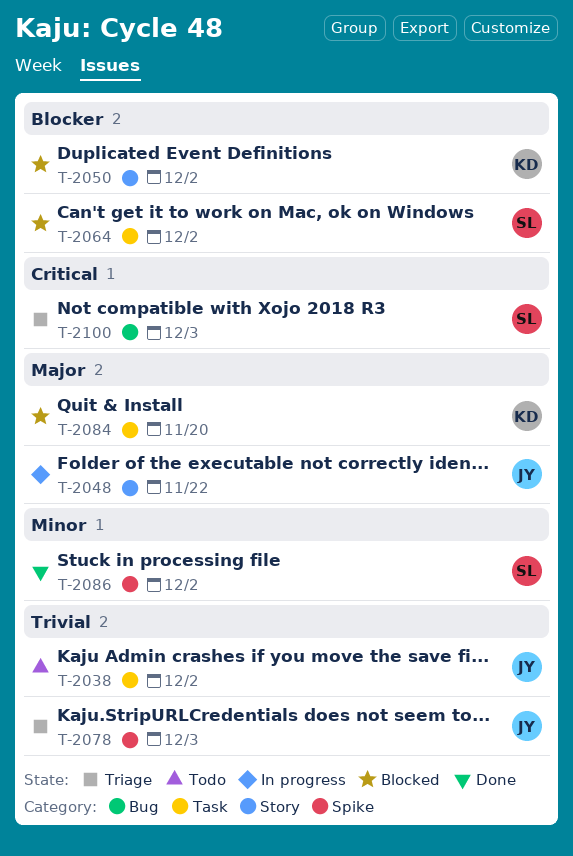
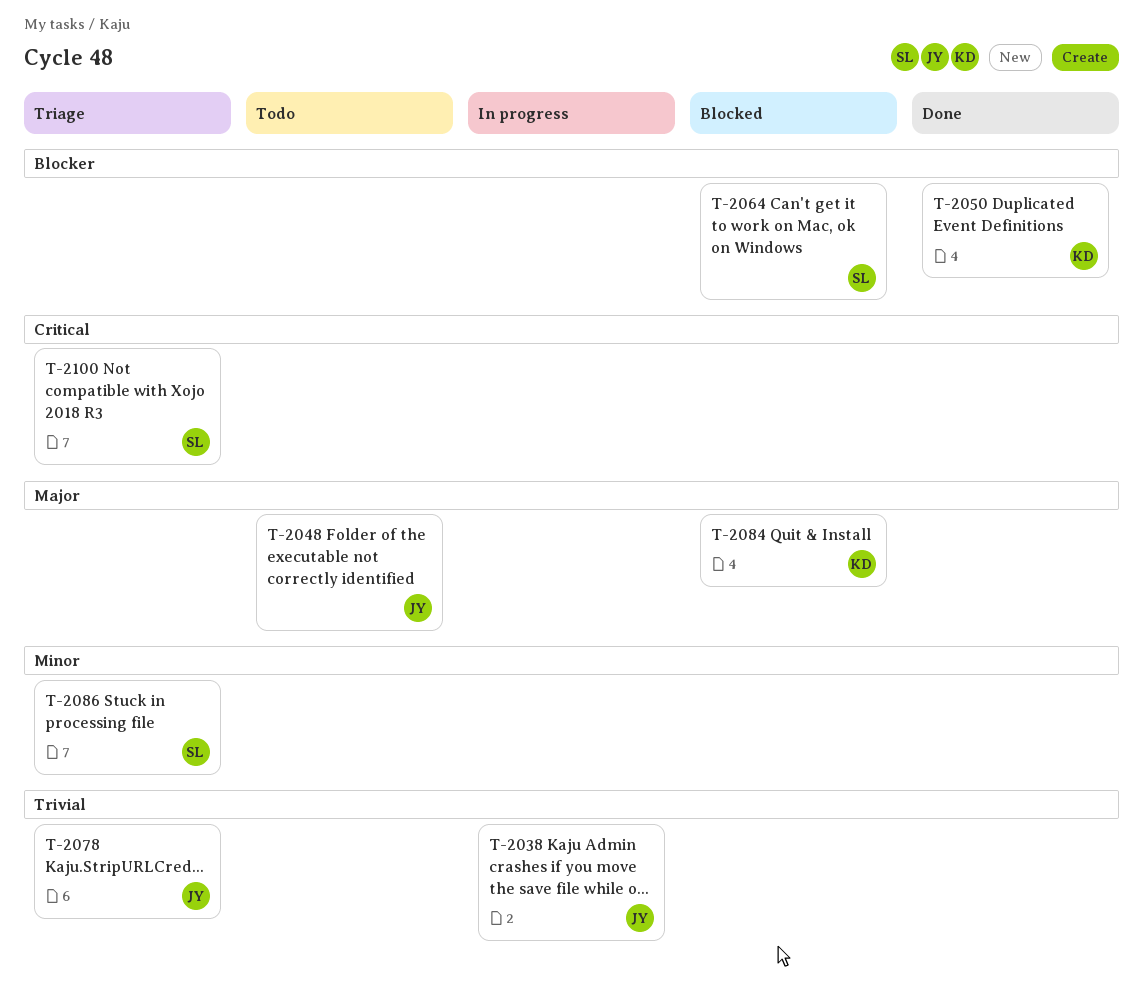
T-2038, status: Todo -> In progress
T-2048, status: In progress -> Todo
T-2050, status: Blocked -> Done
T-2086, status: Done -> Triage

